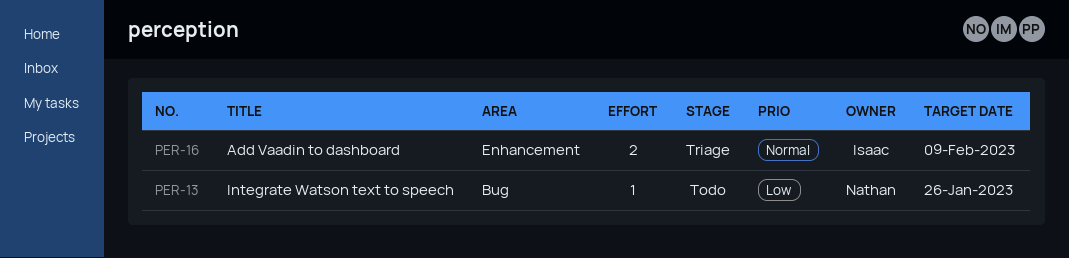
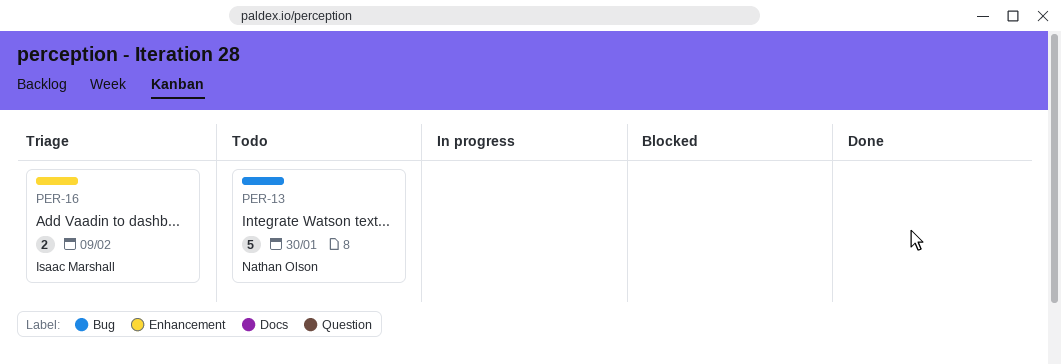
PER-13, estimate: 1 -> 5
PER-13, due: Jan 26 -> Jan 30

